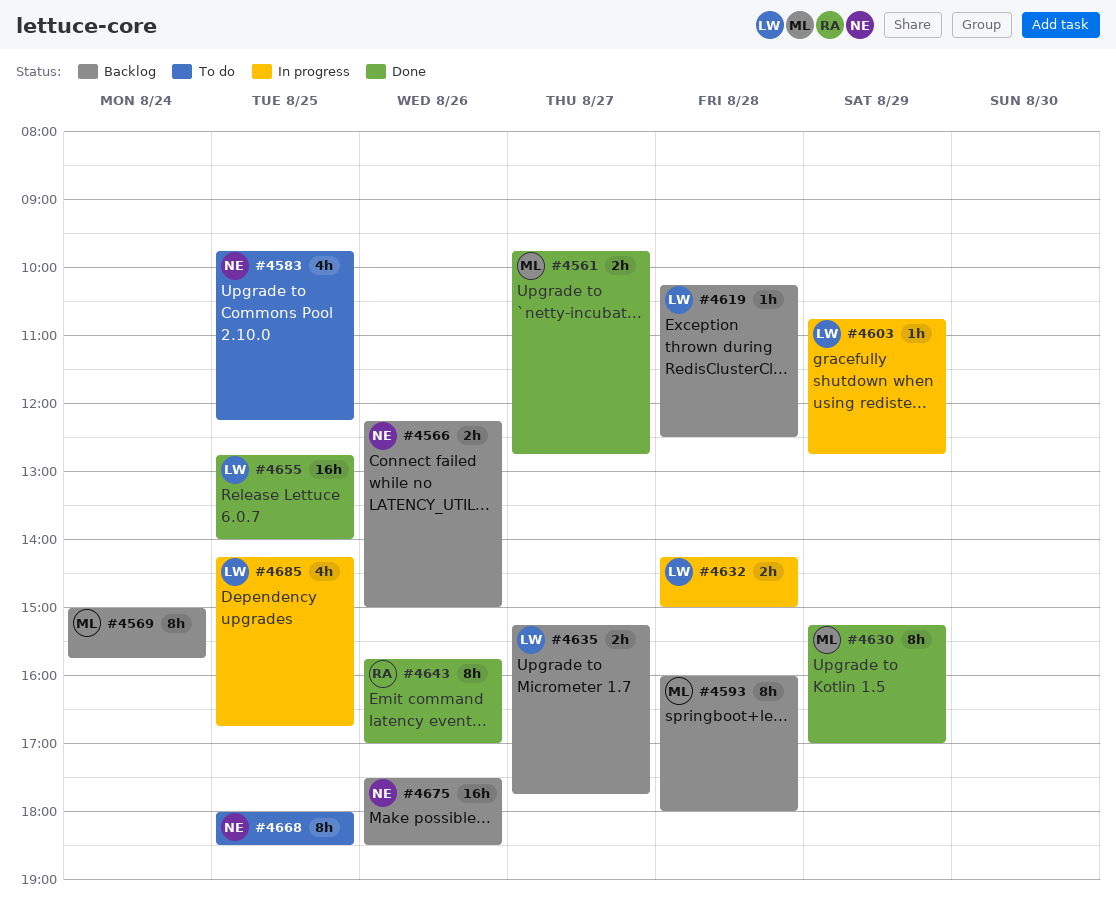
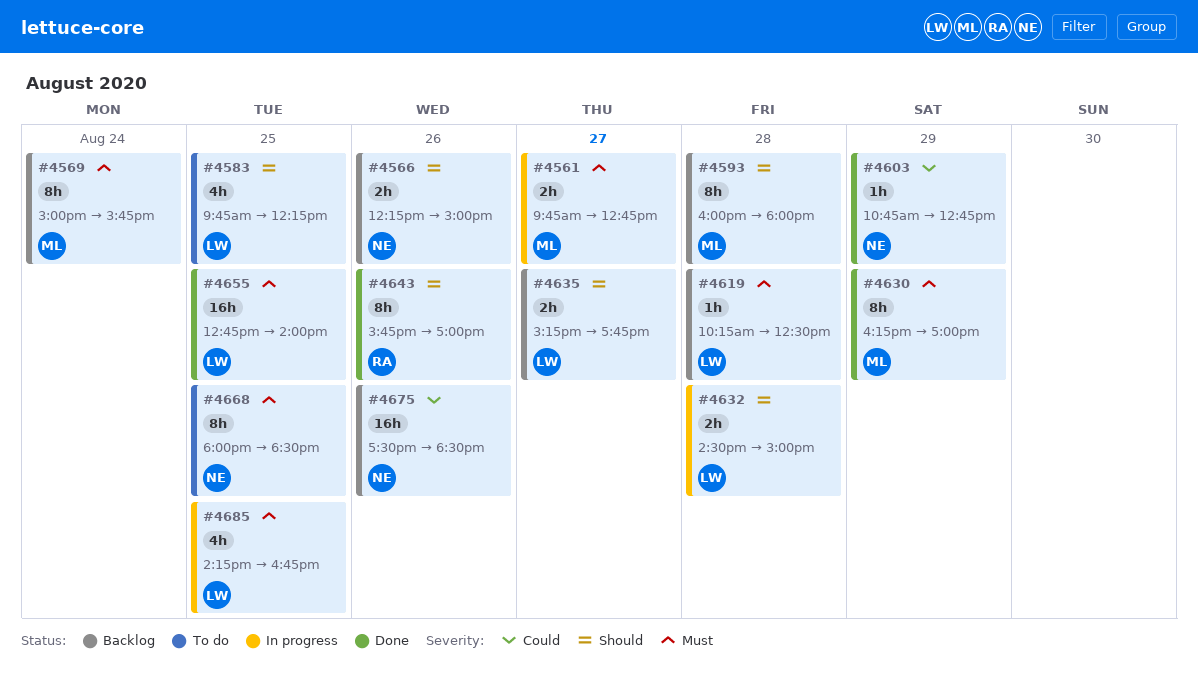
#4561, status: Done -> In progress
#4583, owner: NE -> LW
#4603, status: In progress -> Done
#4603, owner: LW -> NE
#4630, begins: 15:15 -> 16:15
#4632, begins: 14:15 -> 14:30

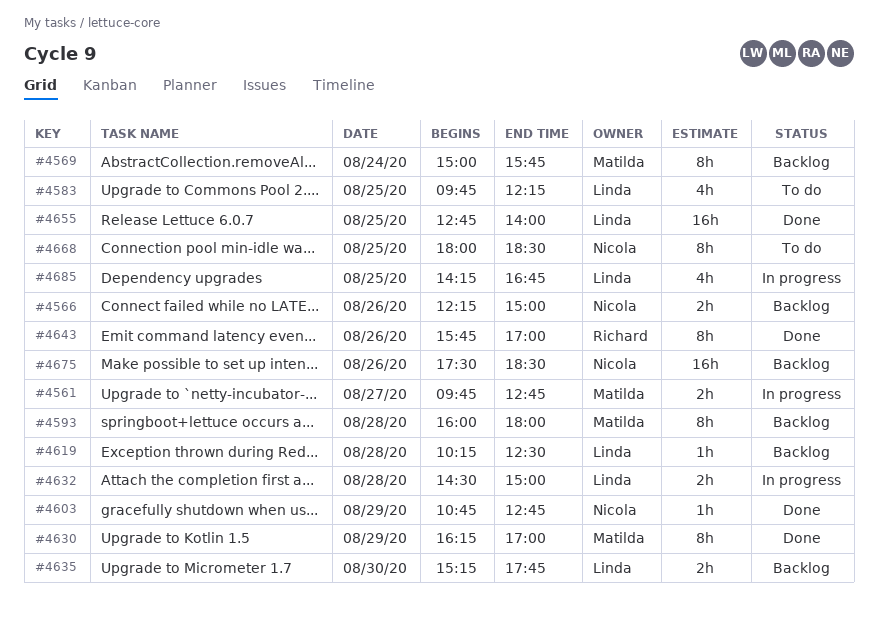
#4635, day: Aug 27 -> Aug 30

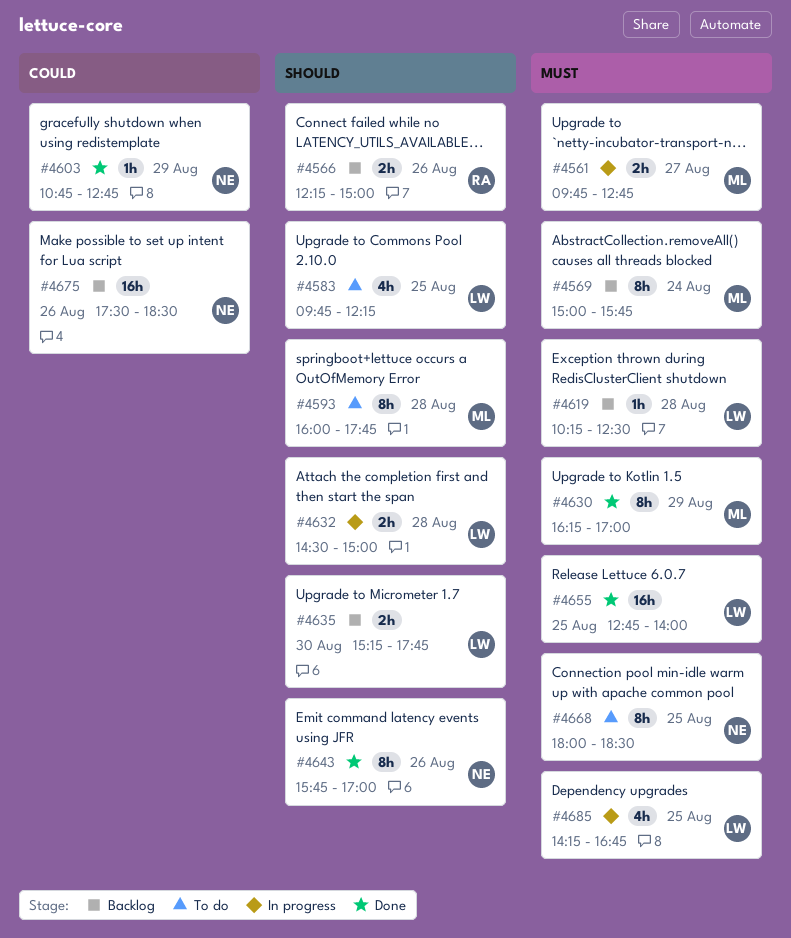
#4566, owner: Nicola -> Richard
#4593, status: Backlog -> To do
#4593, ends: 18:00 -> 17:45
#4643, owner: Richard -> Nicola

